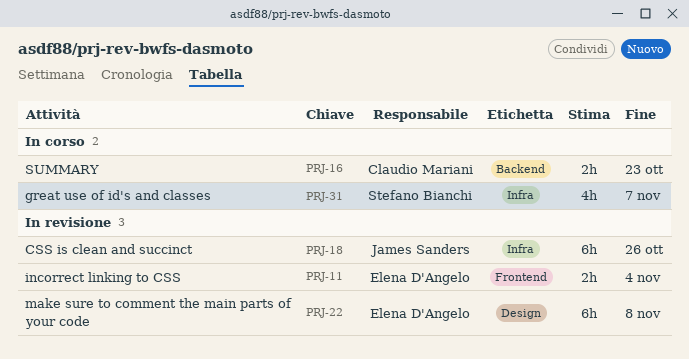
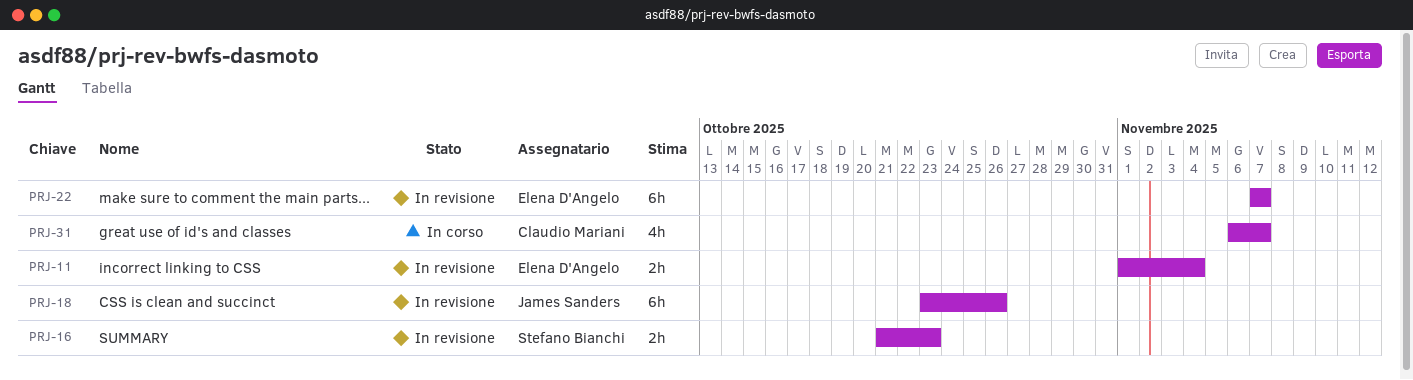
PRJ-16, status: In corso -> In revisione
PRJ-16, owner: Claudio Mariani -> Stefano Bianchi
PRJ-22, due: Nov 8 -> Nov 7
PRJ-31, owner: Stefano Bianchi -> Claudio Mariani

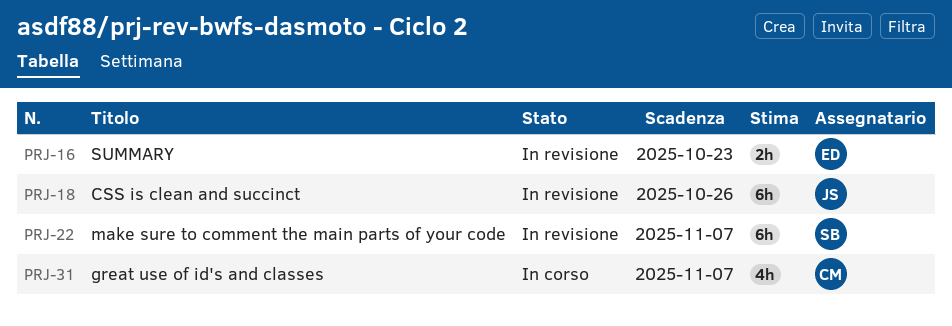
PRJ-11: present -> none
PRJ-16, owner: Stefano Bianchi -> Elena D'Angelo
PRJ-22, owner: Elena D'Angelo -> Stefano Bianchi

